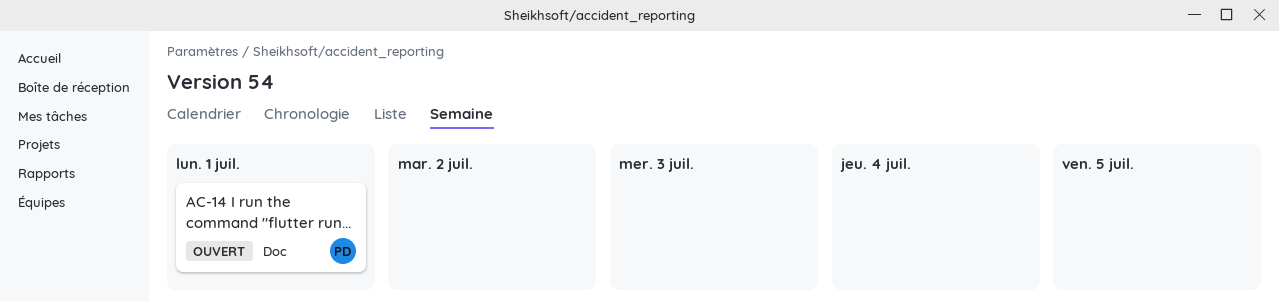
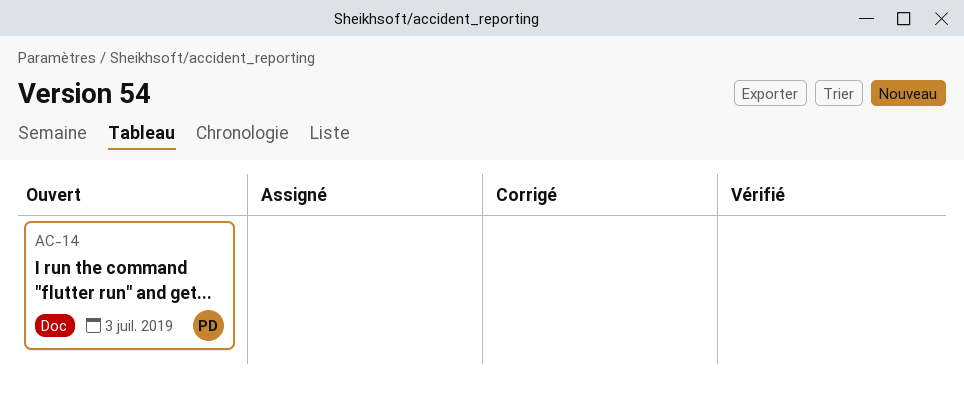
AC-14, due: Jul 1 -> Jul 3

